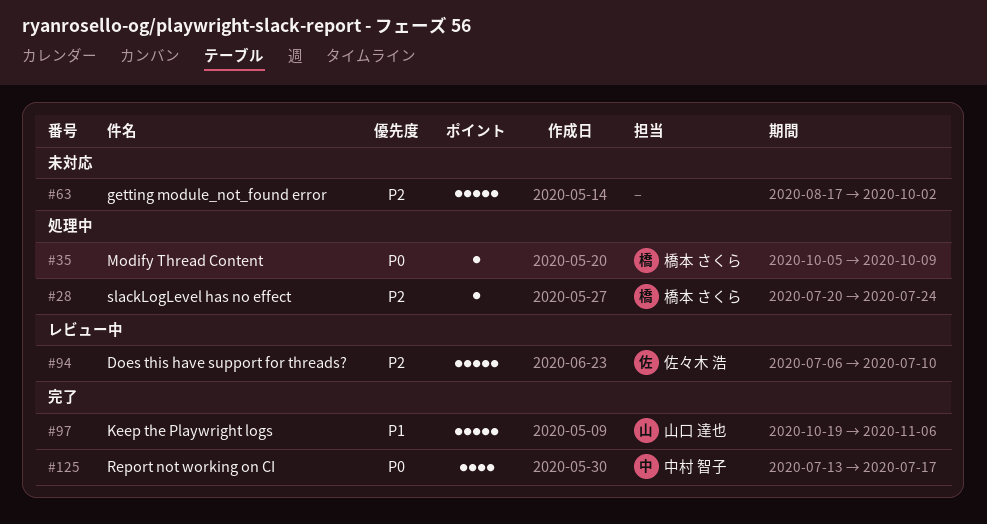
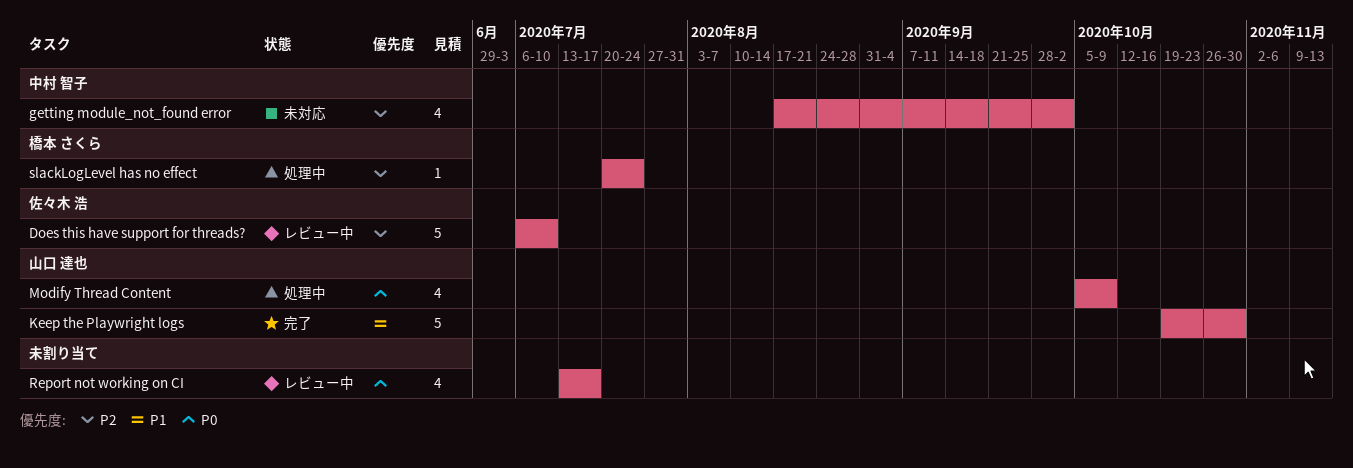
getting module_not_found error, owner: none -> 中村 智子
getting module_not_found error, estimate: 5 -> 4
Keep the Playwright logs, due: Nov 6 -> Oct 30
Modify Thread Content, owner: 橋本 さくら -> 山口 達也
Modify Thread Content, estimate: 1 -> 4
Report not working on CI, status: 完了 -> レビュー中
Report not working on CI, owner: 中村 智子 -> none

